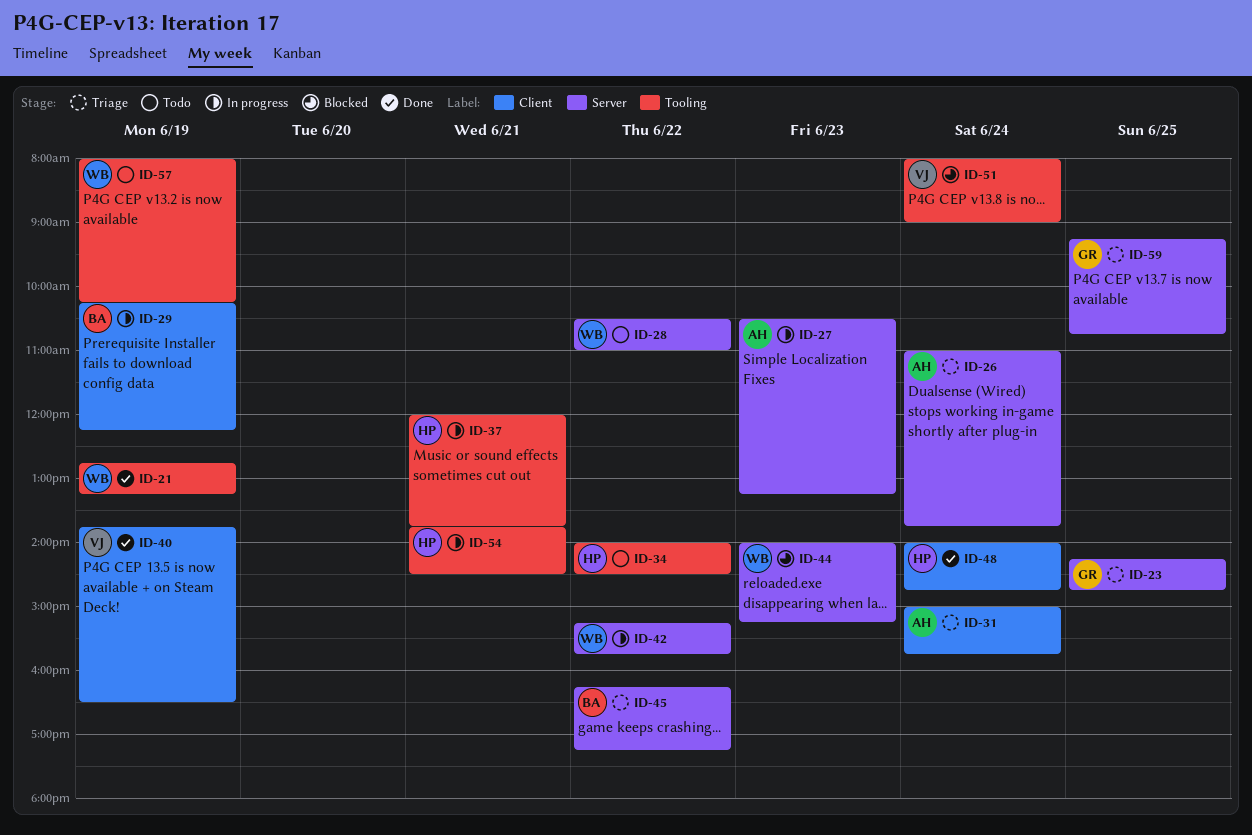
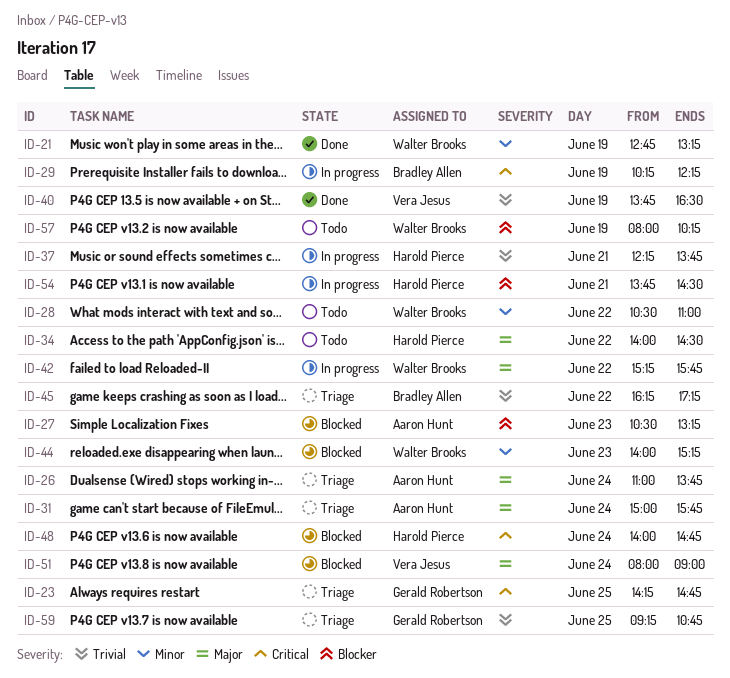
ID-27, status: In progress -> Blocked
ID-37, begins: 12:00 -> 12:15
ID-48, status: Done -> Blocked

